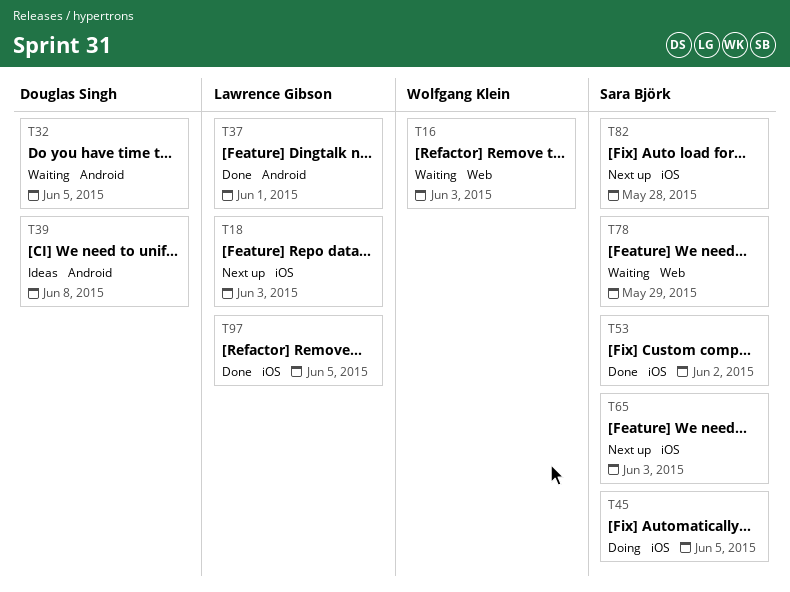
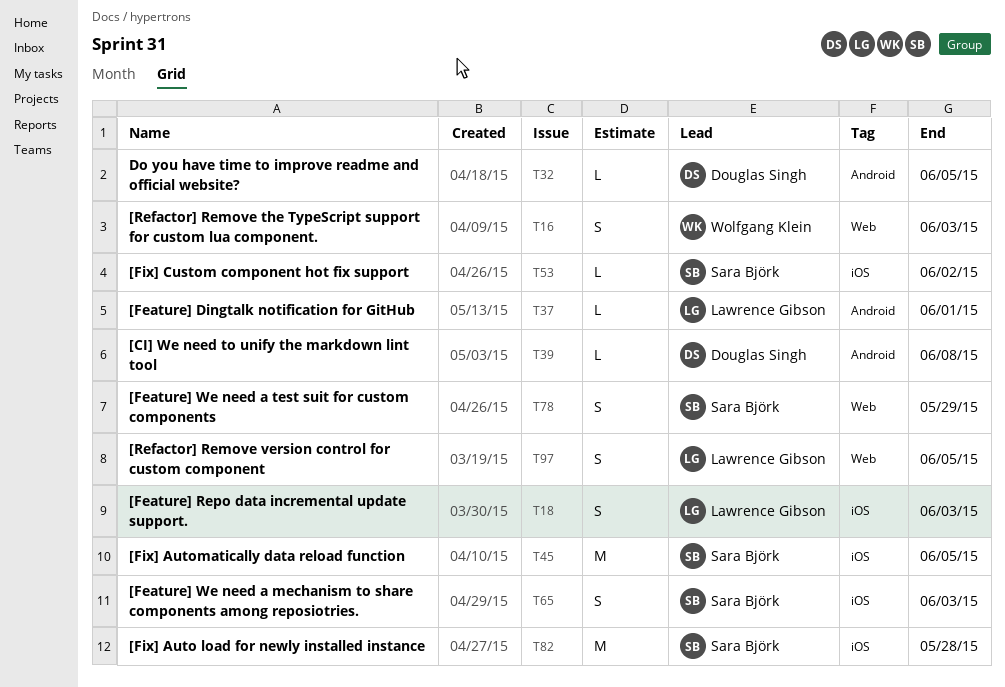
T97, label: iOS -> Web

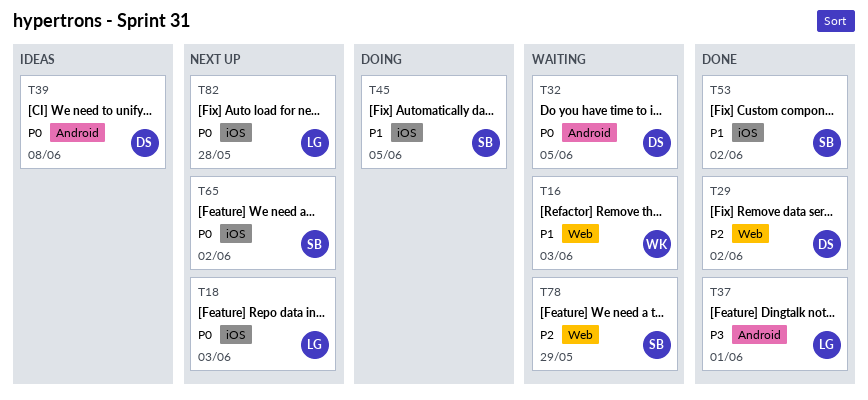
T29: none -> present
T65, due: Jun 3 -> Jun 2
T82, owner: Sara Björk -> Lawrence Gibson
T97: present -> none

